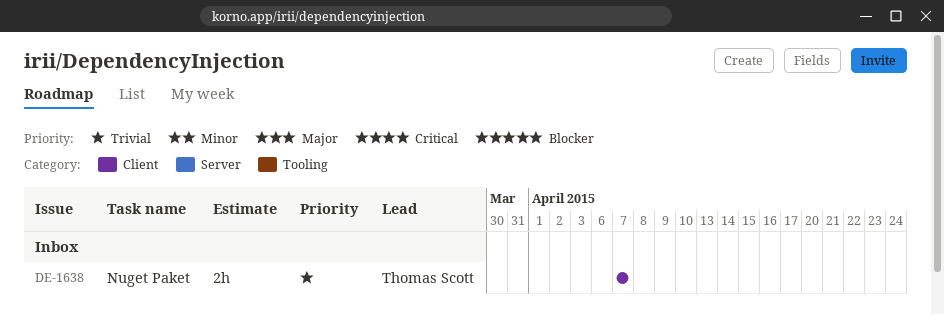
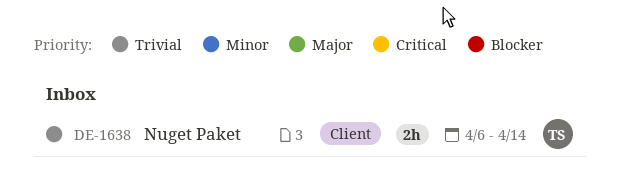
DE-1638, start: Apr 7 -> Apr 6
DE-1638, due: Apr 7 -> Apr 14

